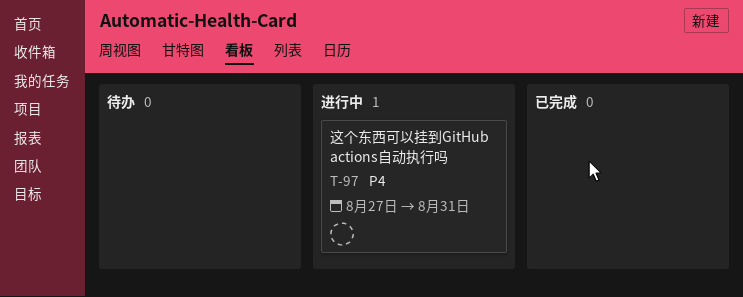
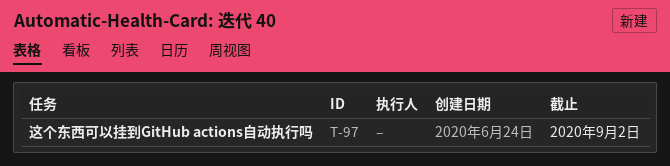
T-97, due: Aug 31 -> Sep 2

